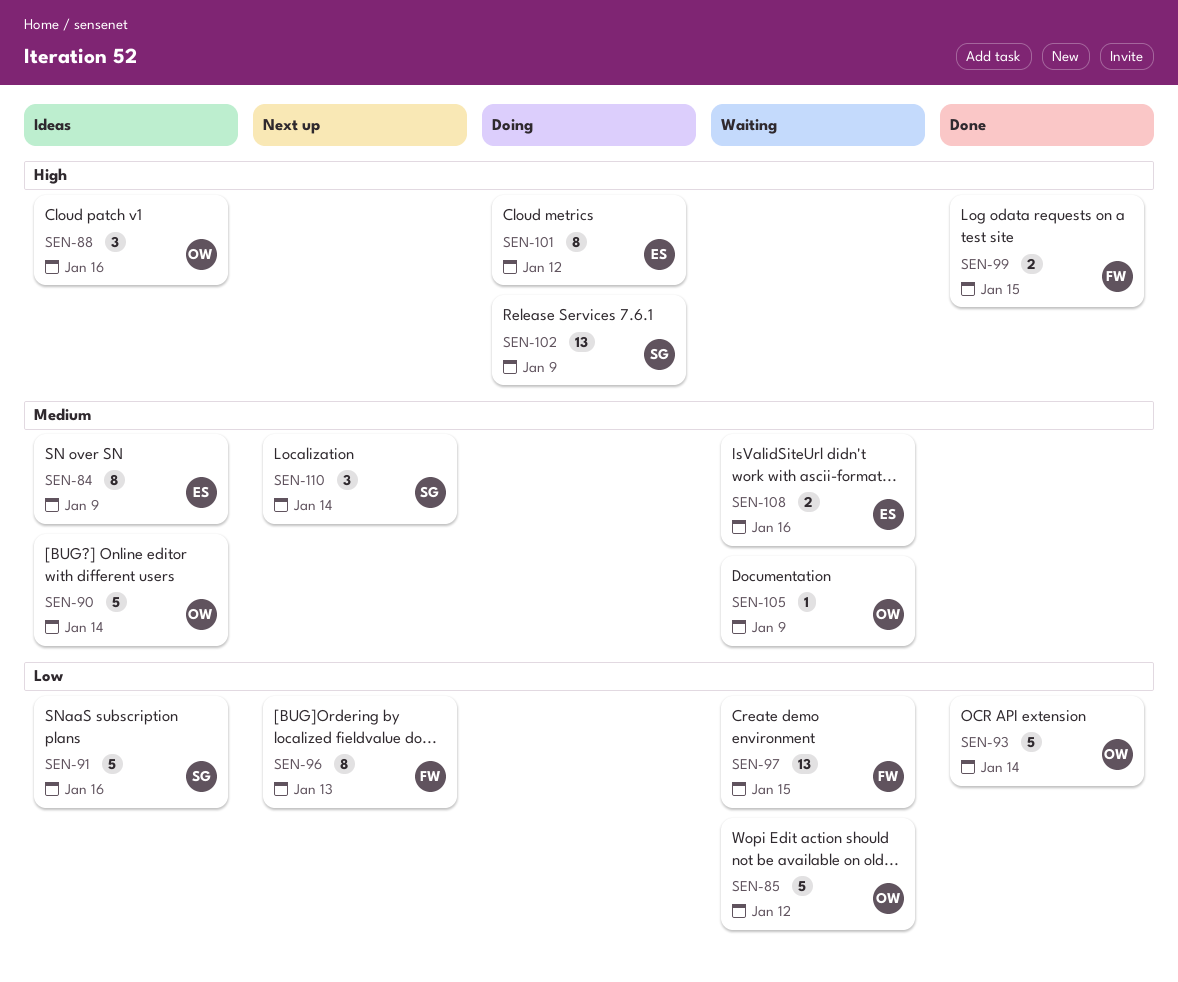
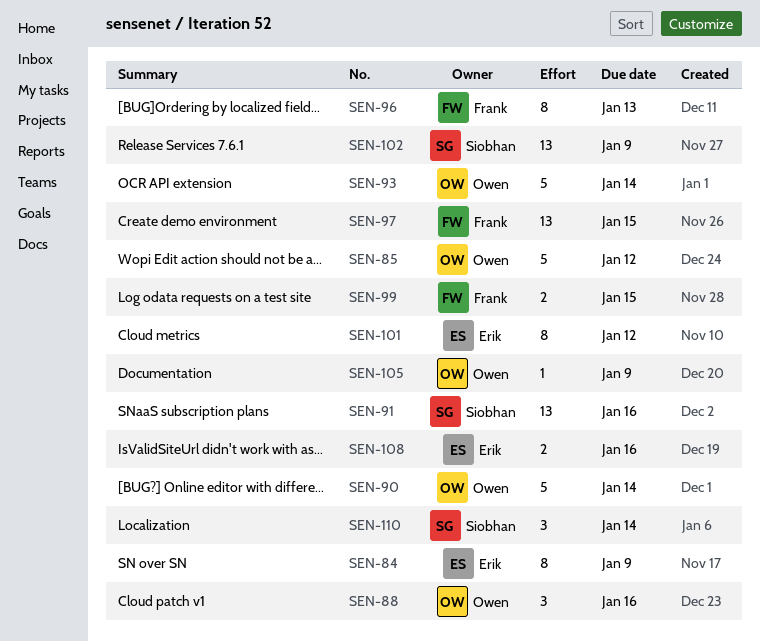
SEN-91, estimate: 5 -> 13

